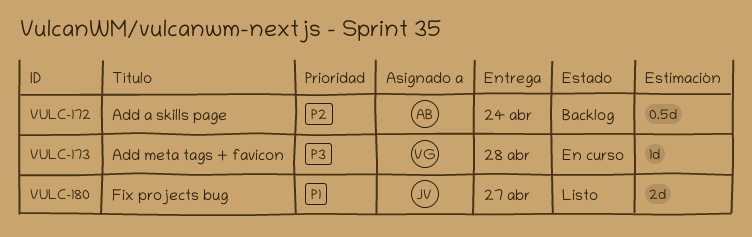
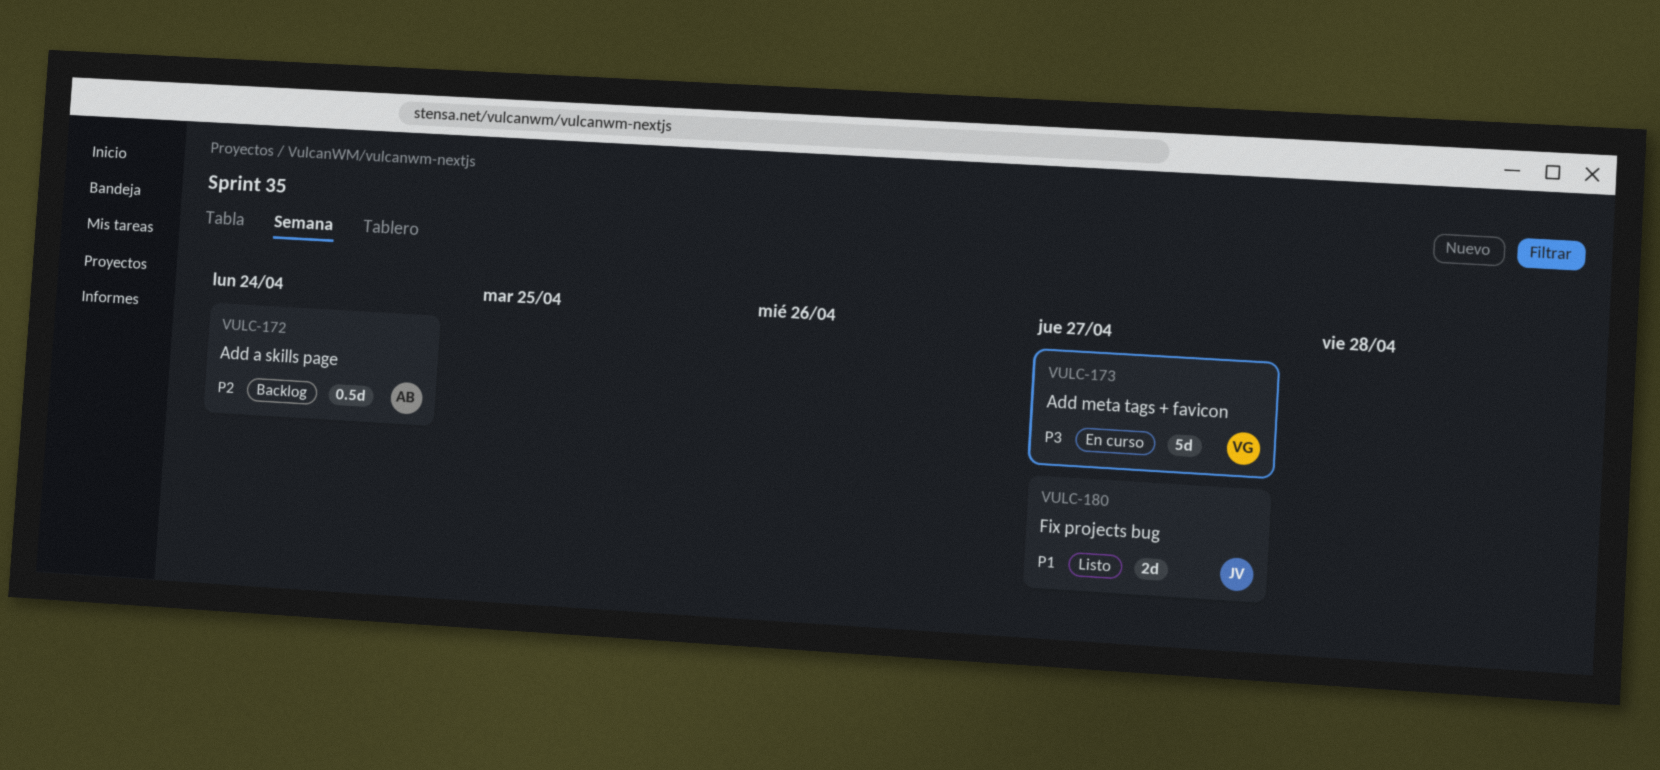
VULC-173, estimate: 1d -> 5d
VULC-173, due: Apr 28 -> Apr 27

